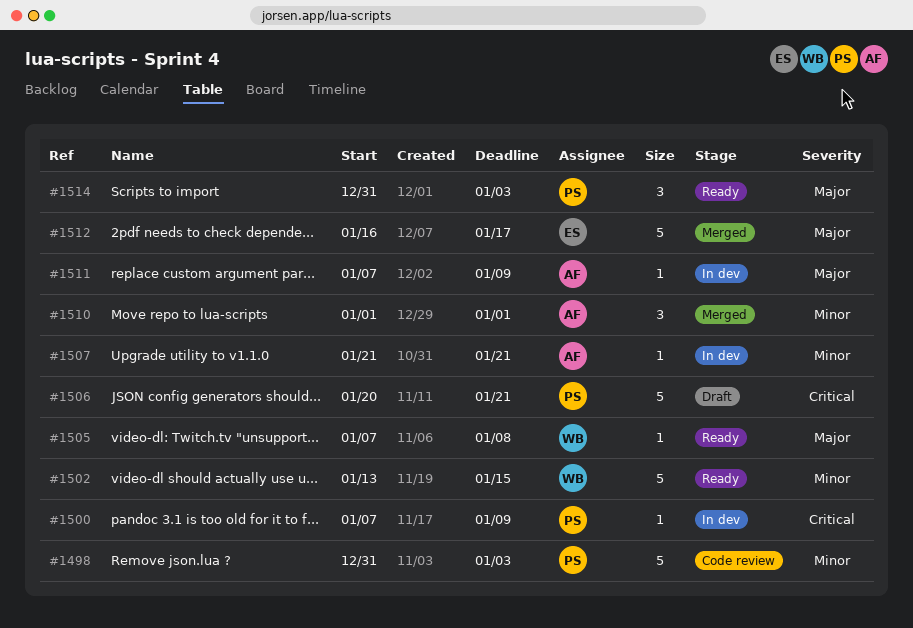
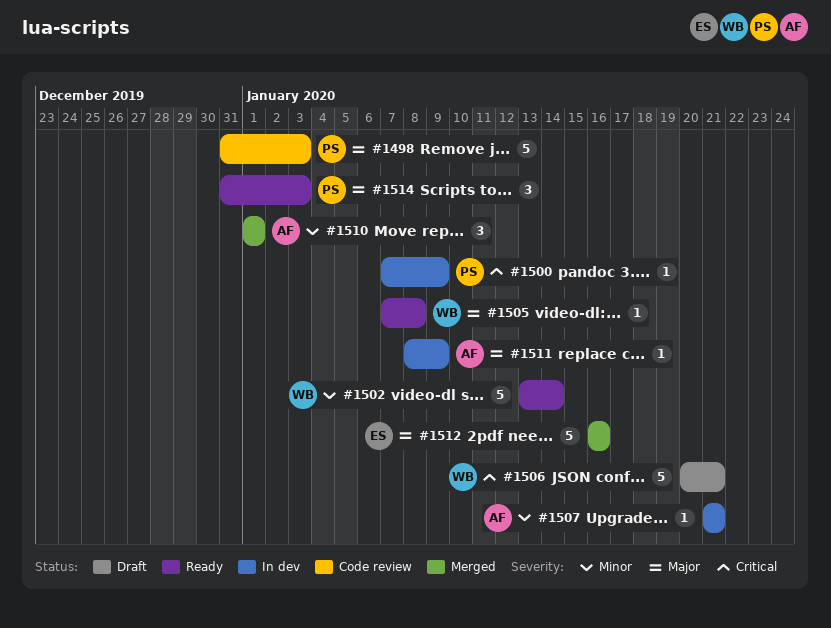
#1498, priority: Minor -> Major
#1502, due: Jan 15 -> Jan 14
#1506, owner: PS -> WB
#1511, start: Jan 7 -> Jan 8
#1512, due: Jan 17 -> Jan 16

